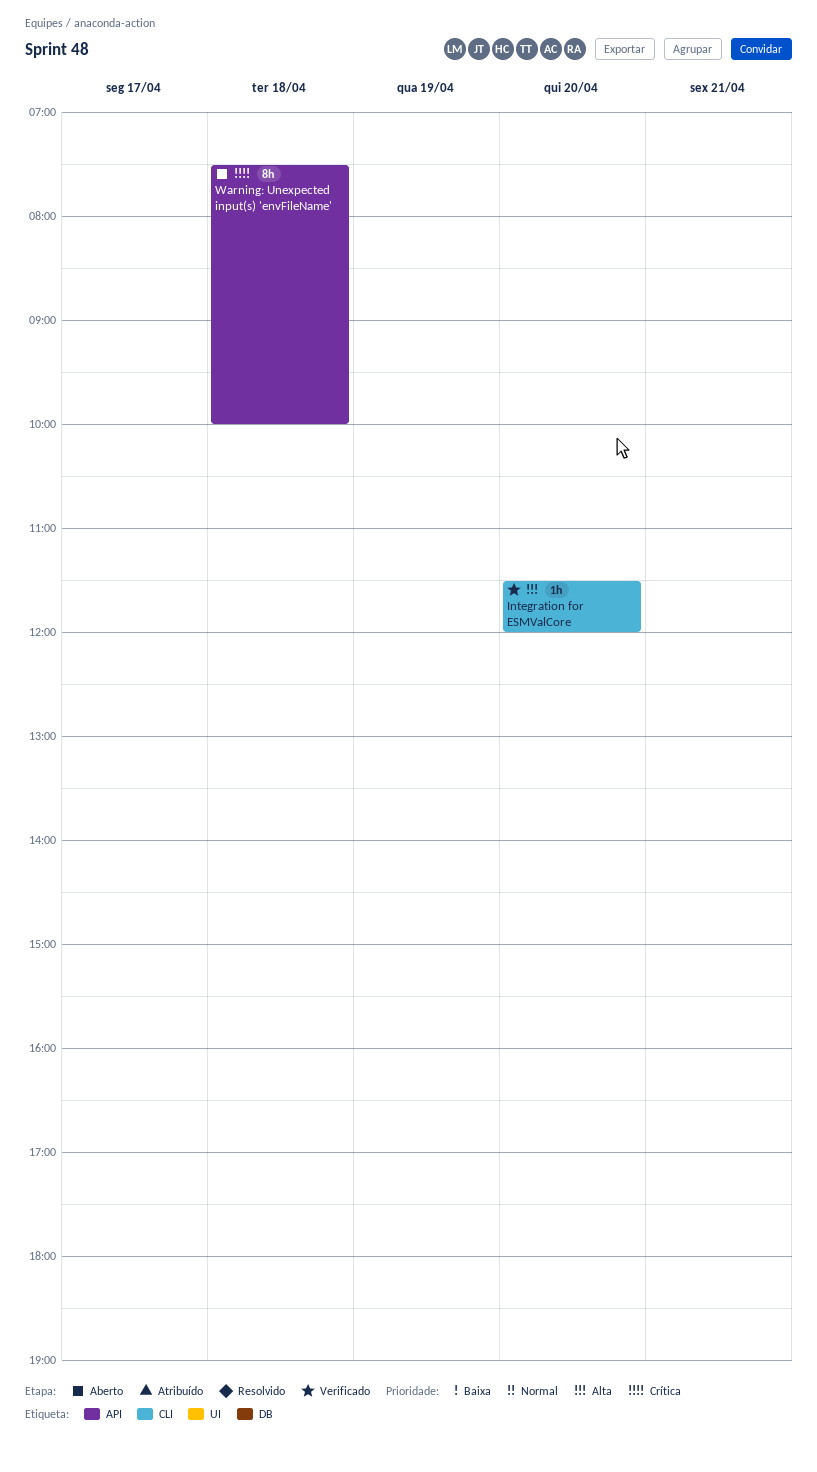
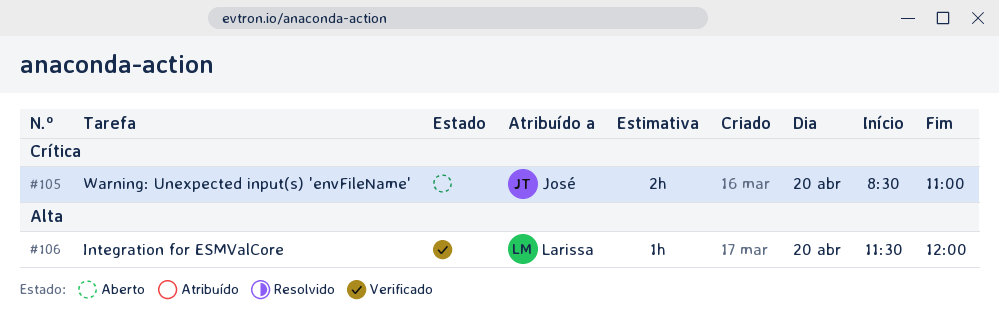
Warning: Unexpected input(s) 'envFileName', estimate: 8h -> 2h
Warning: Unexpected input(s) 'envFileName', day: Apr 18 -> Apr 20
Warning: Unexpected input(s) 'envFileName', begins: 07:30 -> 08:30
Warning: Unexpected input(s) 'envFileName', ends: 10:00 -> 11:00

